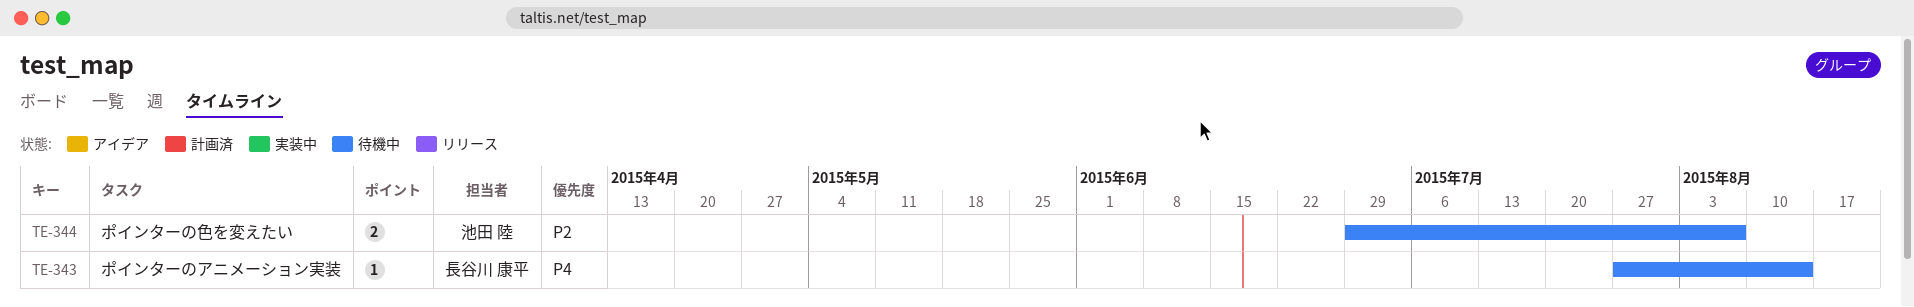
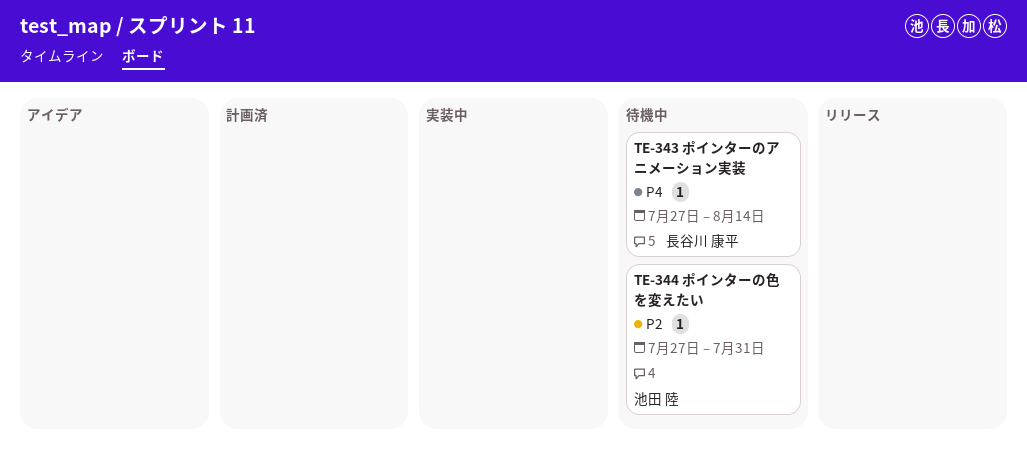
TE-344, estimate: 2 -> 1
TE-344, start: Jun 29 -> Jul 27
TE-344, due: Aug 7 -> Jul 31

